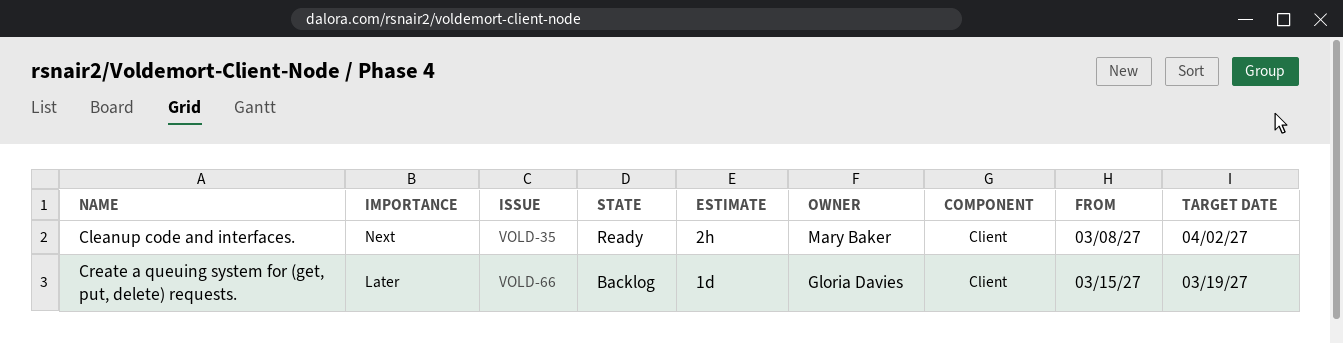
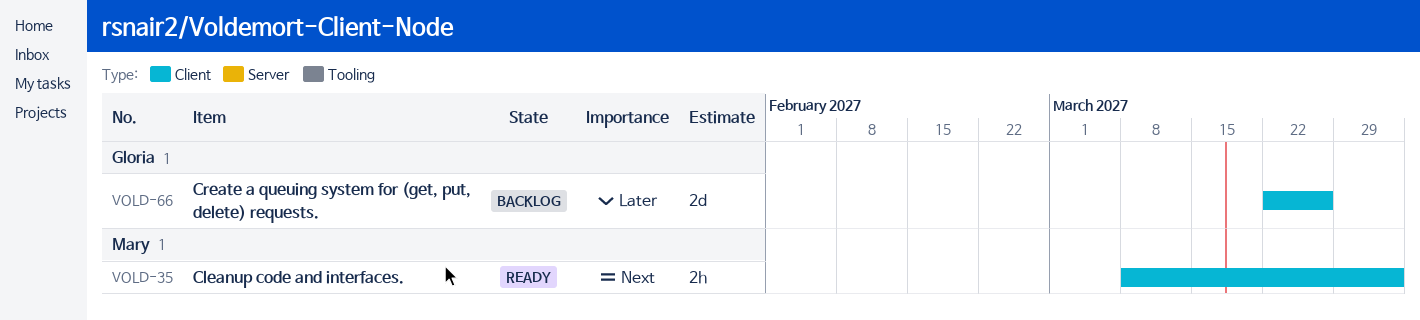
VOLD-66, estimate: 1d -> 2d
VOLD-66, start: Mar 15 -> Mar 22
VOLD-66, due: Mar 19 -> Mar 26

